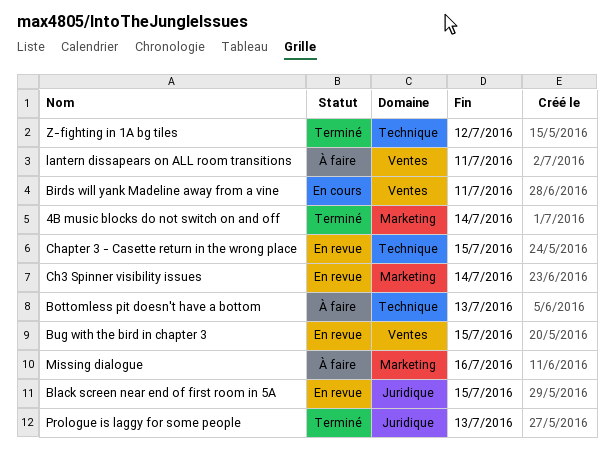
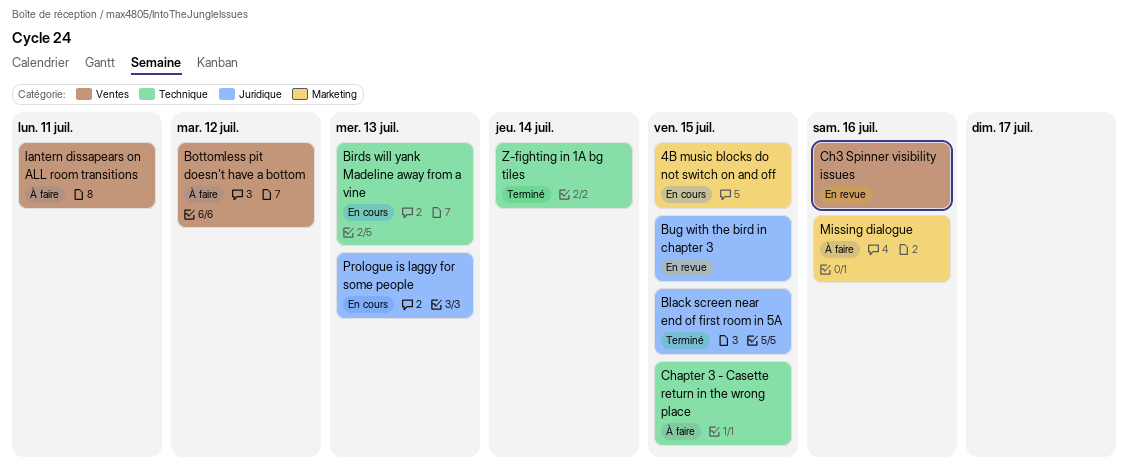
4B music blocks do not switch on and off, status: Terminé -> En cours
4B music blocks do not switch on and off, due: Jul 14 -> Jul 15
Birds will yank Madeline away from a vine, label: Ventes -> Technique
Birds will yank Madeline away from a vine, due: Jul 11 -> Jul 13
Black screen near end of first room in 5A, status: En revue -> Terminé
Bottomless pit doesn't have a bottom, label: Technique -> Ventes
Bottomless pit doesn't have a bottom, due: Jul 13 -> Jul 12
Bug with the bird in chapter 3, label: Ventes -> Juridique
Ch3 Spinner visibility issues, label: Marketing -> Ventes
Ch3 Spinner visibility issues, due: Jul 14 -> Jul 16
Chapter 3 - Casette return in the wrong place, status: En revue -> À faire
Prologue is laggy for some people, status: Terminé -> En cours
Z-fighting in 1A bg tiles, due: Jul 12 -> Jul 14

